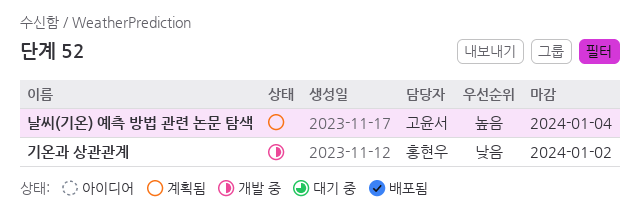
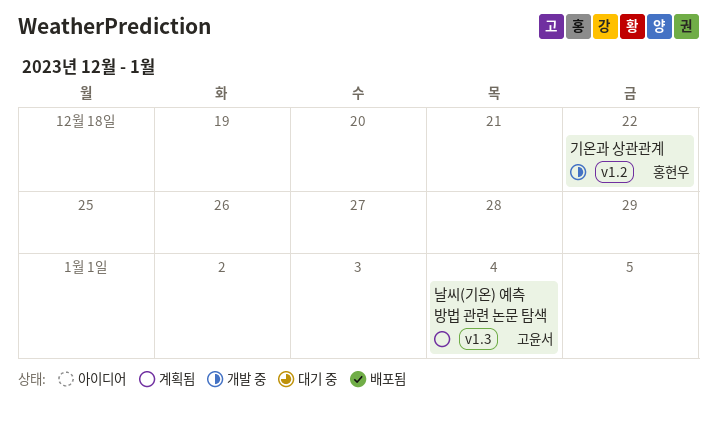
기온과 상관관계, due: Jan 2 -> Dec 22

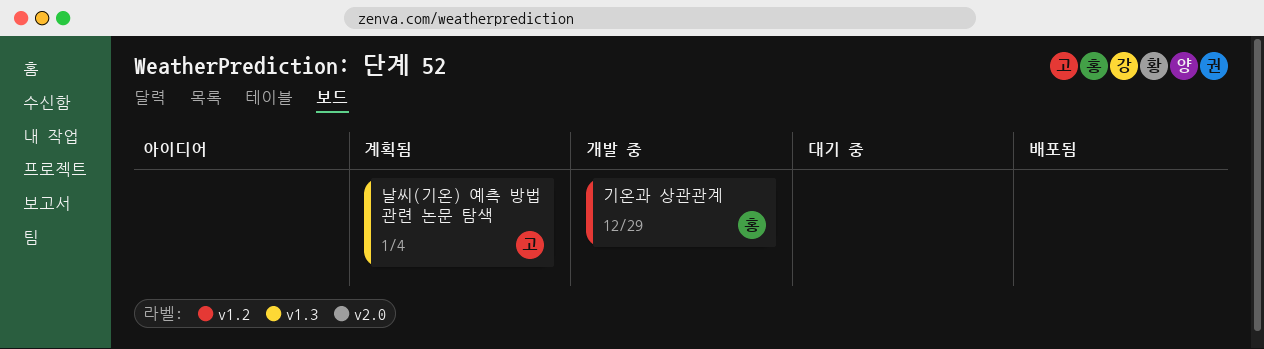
기온과 상관관계, due: Dec 22 -> Dec 29

